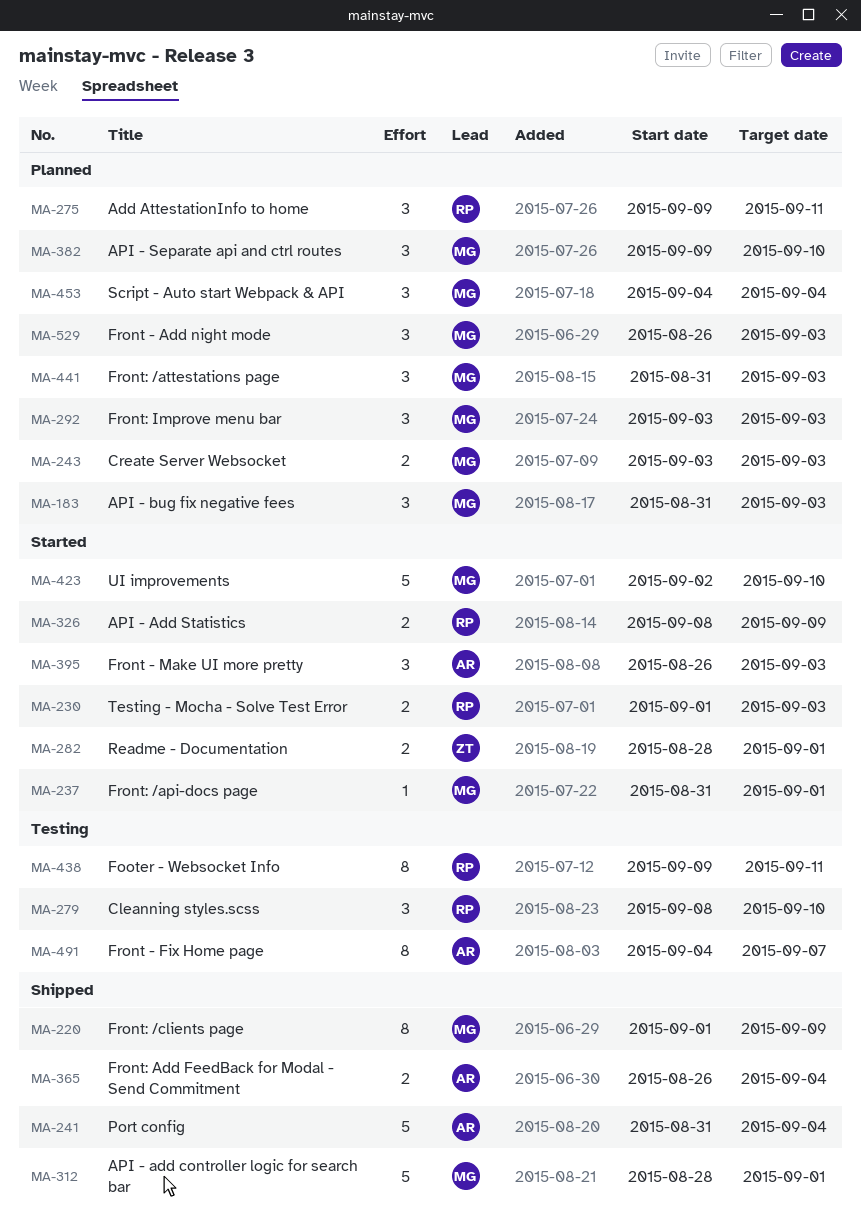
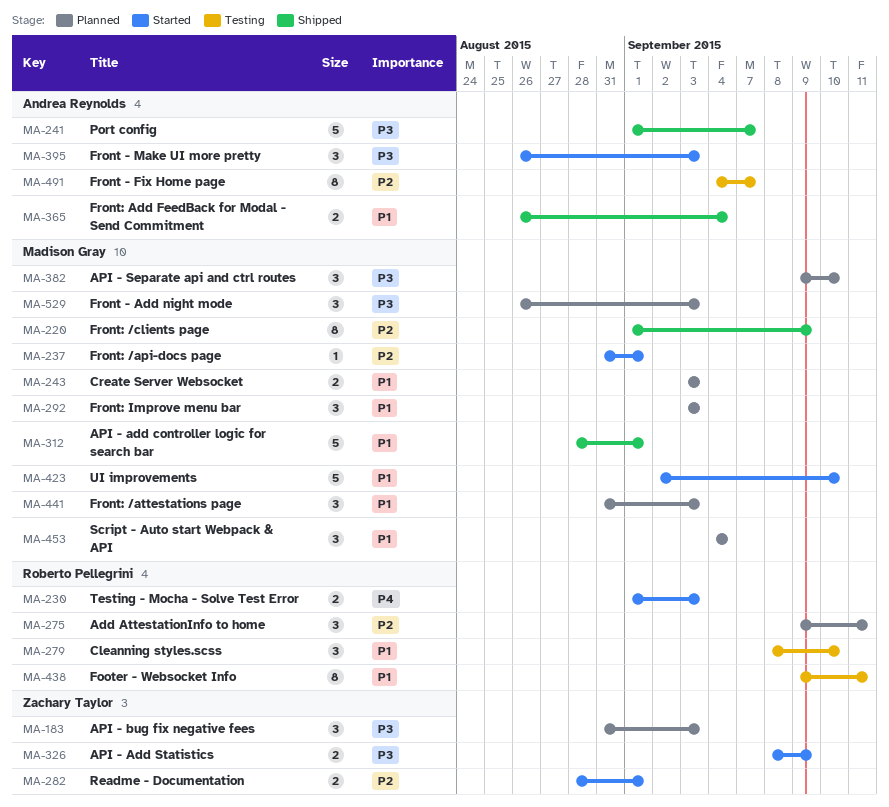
MA-183, owner: Madison Gray -> Zachary Taylor
MA-241, start: Aug 31 -> Sep 1
MA-241, due: Sep 4 -> Sep 7
MA-326, owner: Roberto Pellegrini -> Zachary Taylor

